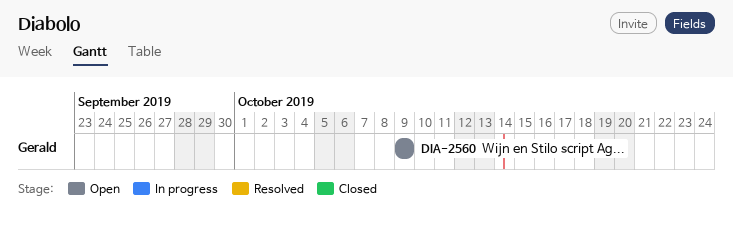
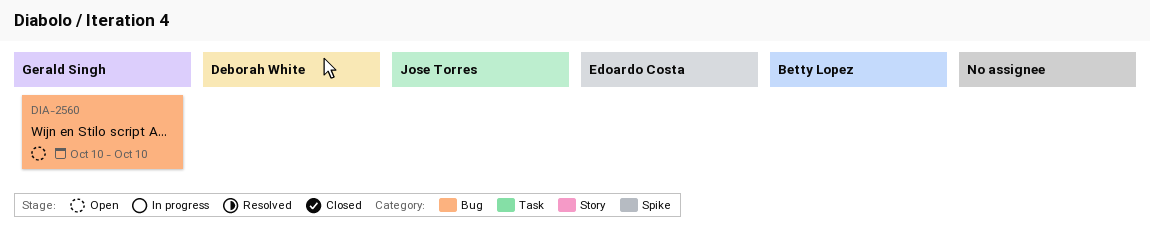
DIA-2560, start: Oct 9 -> Oct 10
DIA-2560, due: Oct 9 -> Oct 10

